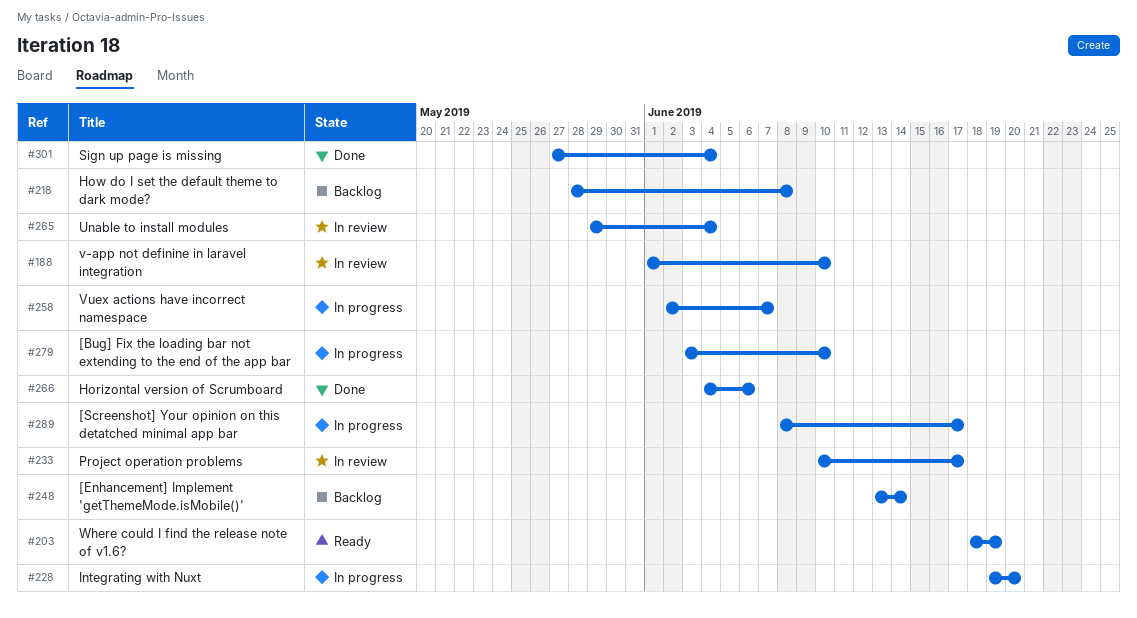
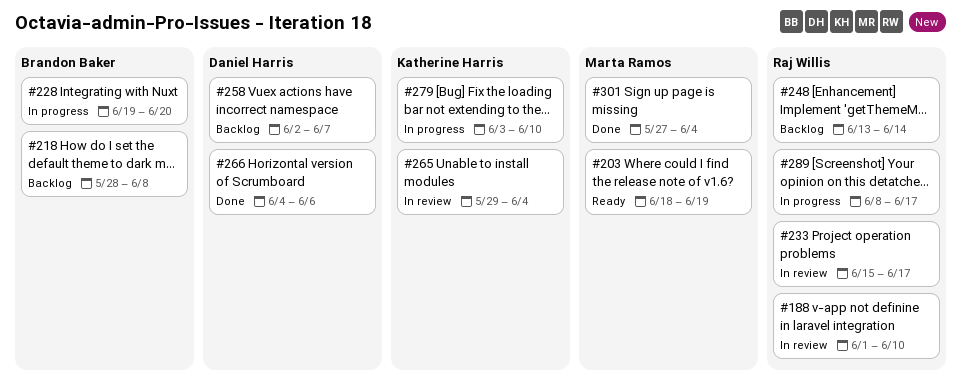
#233, start: Jun 10 -> Jun 15
#258, status: In progress -> Backlog

